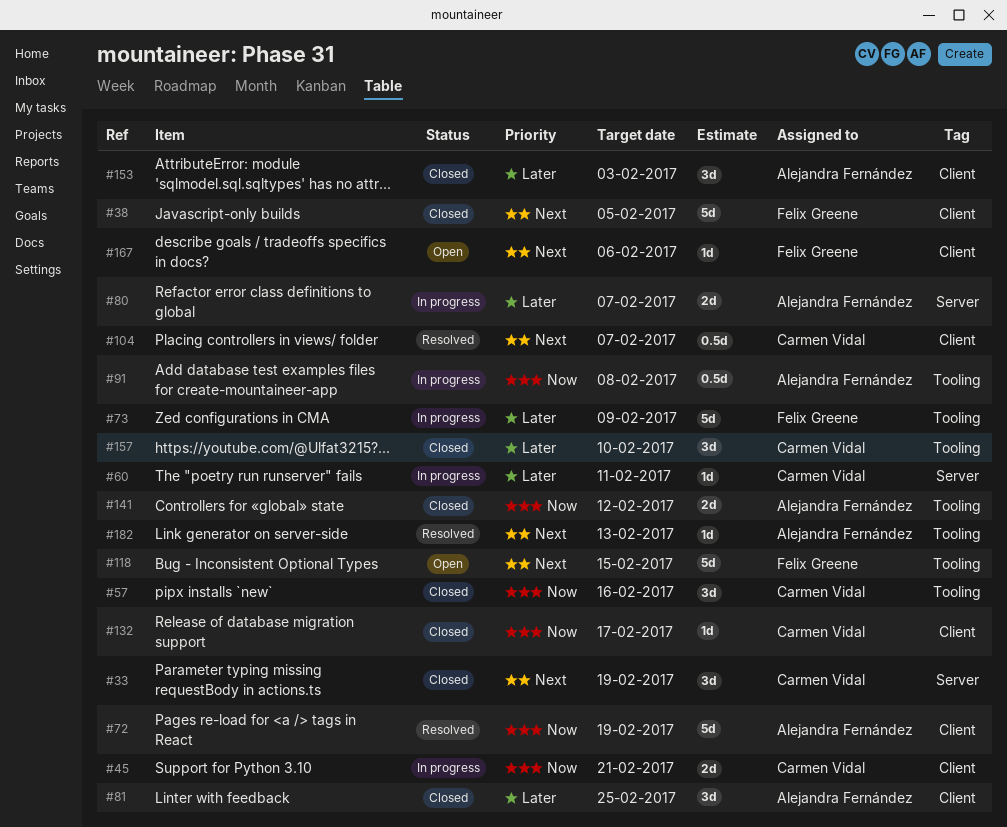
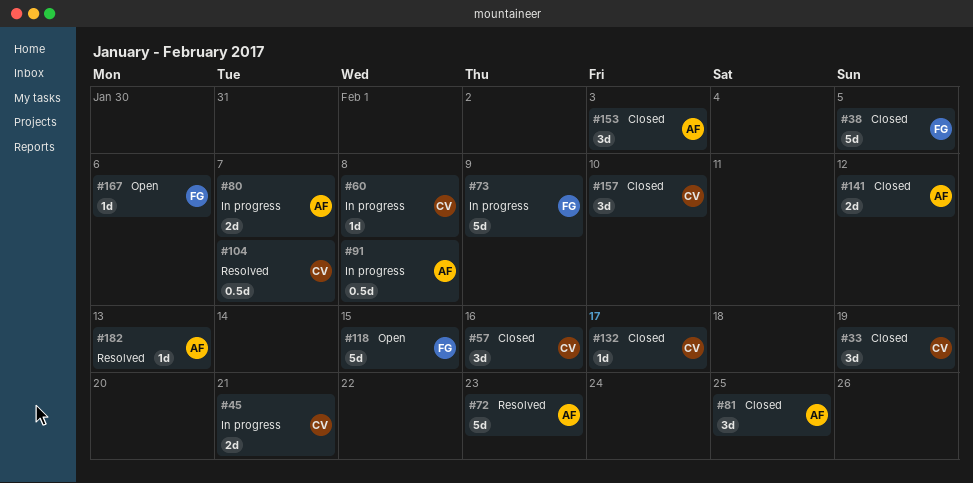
#60, due: Feb 11 -> Feb 8
#72, due: Feb 19 -> Feb 23

